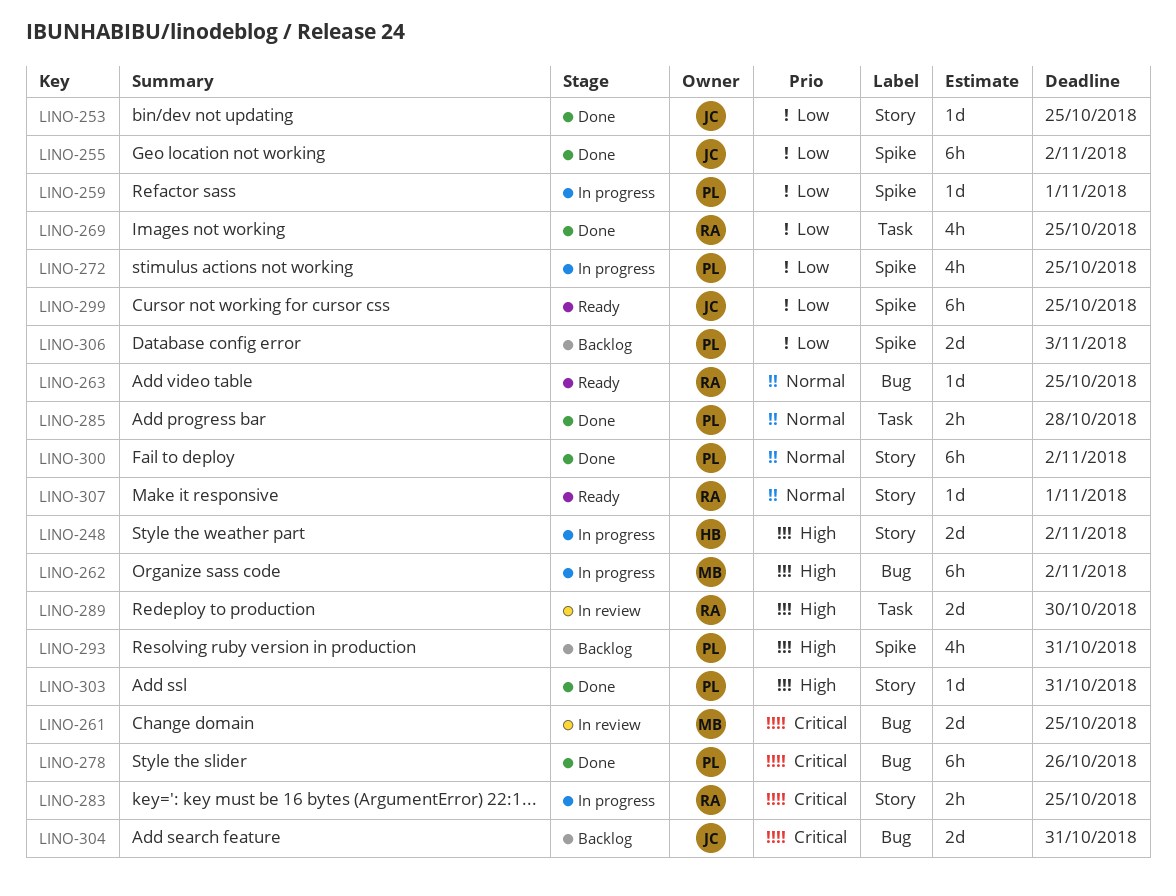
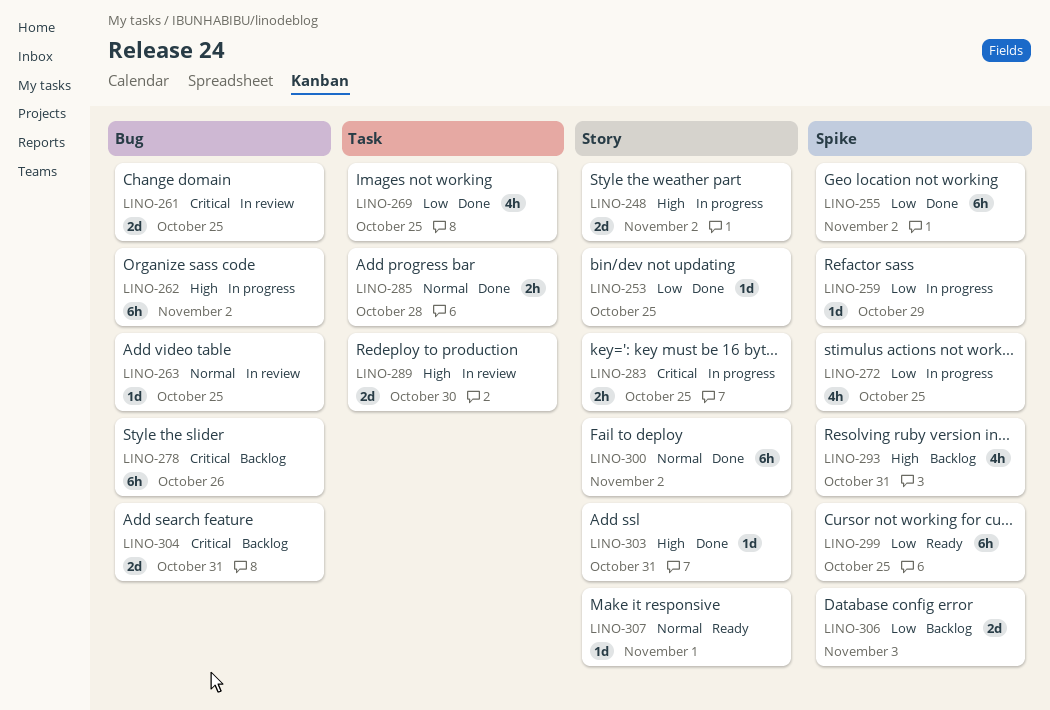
LINO-259, due: Nov 1 -> Oct 29
LINO-263, status: Ready -> In review
LINO-278, status: Done -> Backlog

